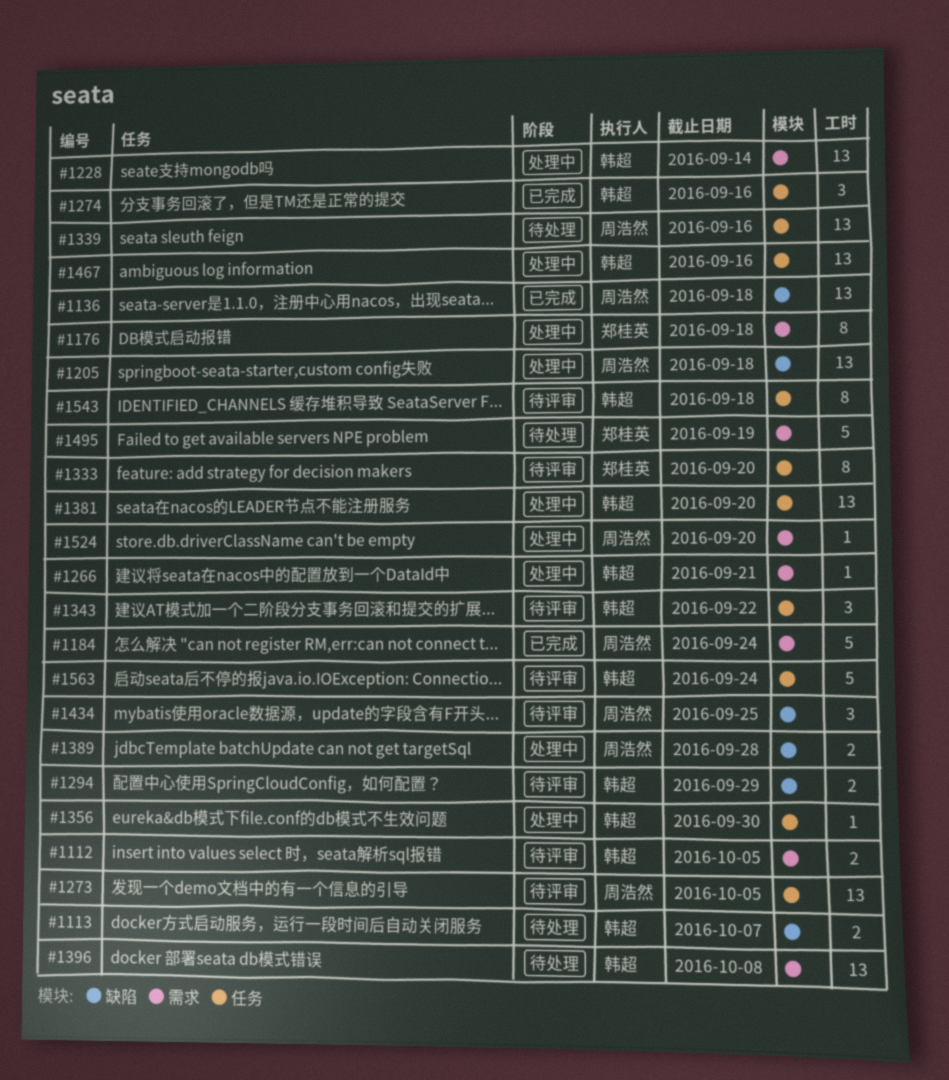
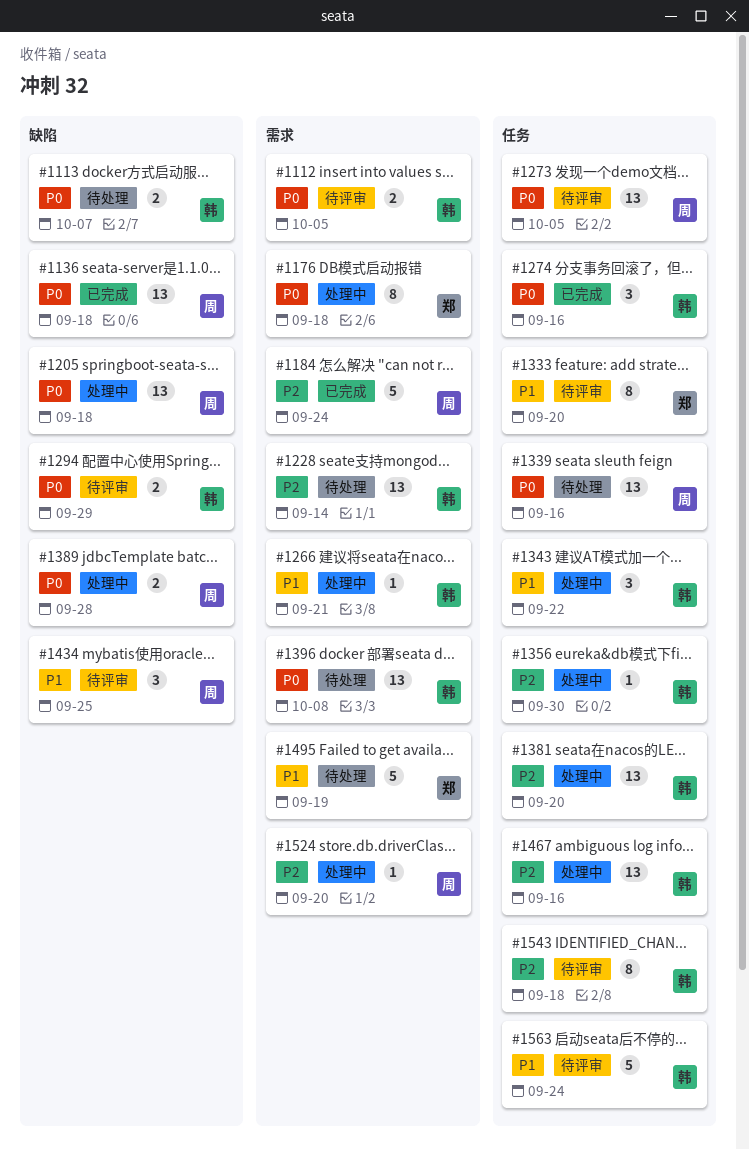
#1228, status: 处理中 -> 待处理
#1343, status: 待评审 -> 处理中

